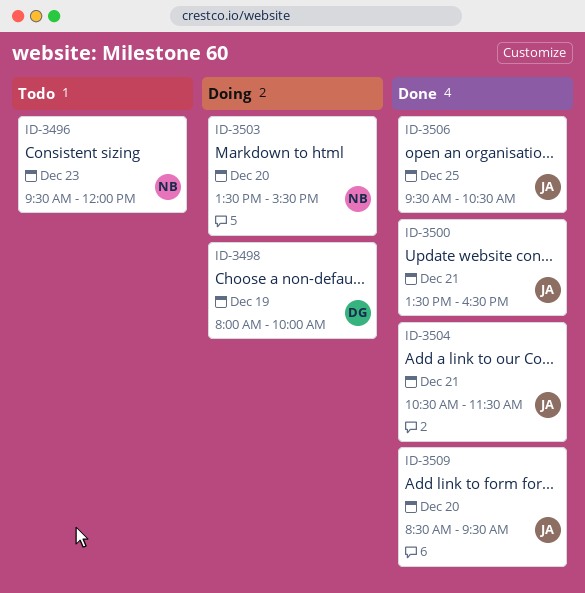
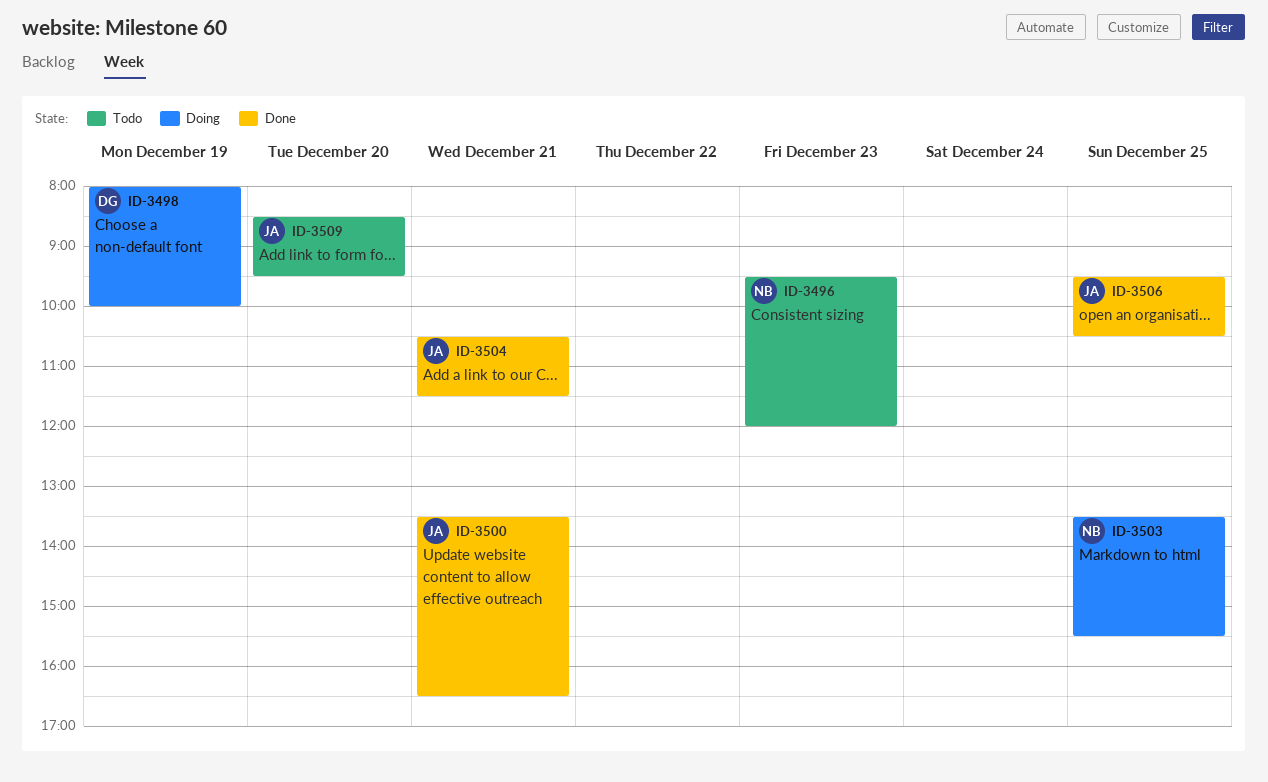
ID-3503, day: Dec 20 -> Dec 25
ID-3509, status: Done -> Todo

